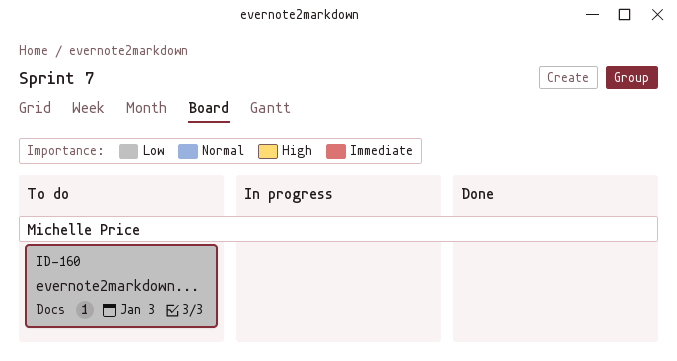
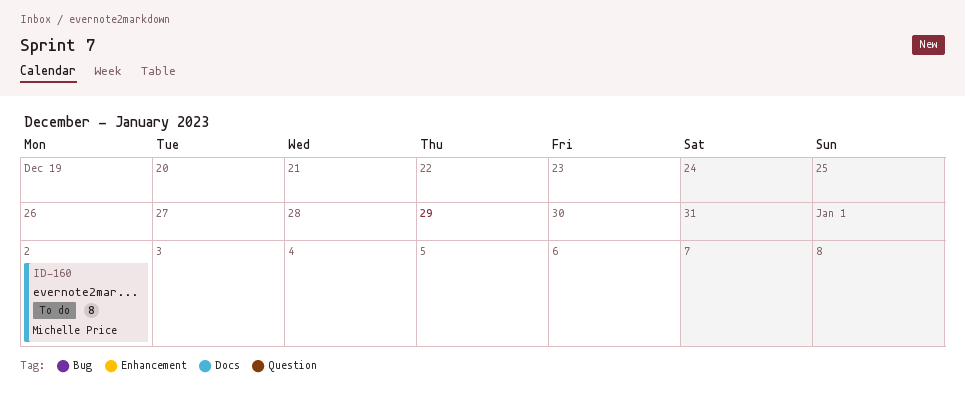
ID-160, estimate: 1 -> 8
ID-160, due: Jan 3 -> Jan 2

